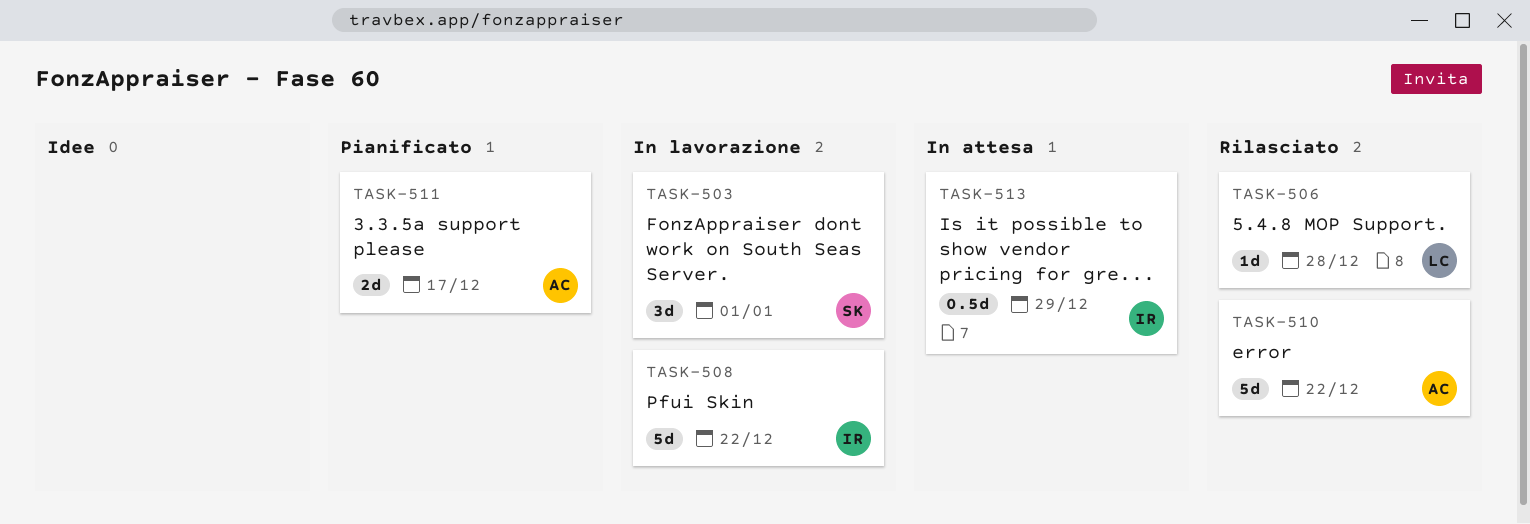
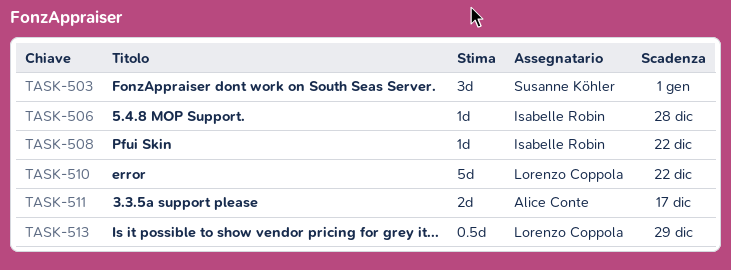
TASK-506, owner: Lorenzo Coppola -> Isabelle Robin
TASK-508, estimate: 5d -> 1d
TASK-510, owner: Alice Conte -> Lorenzo Coppola
TASK-513, owner: Isabelle Robin -> Lorenzo Coppola

